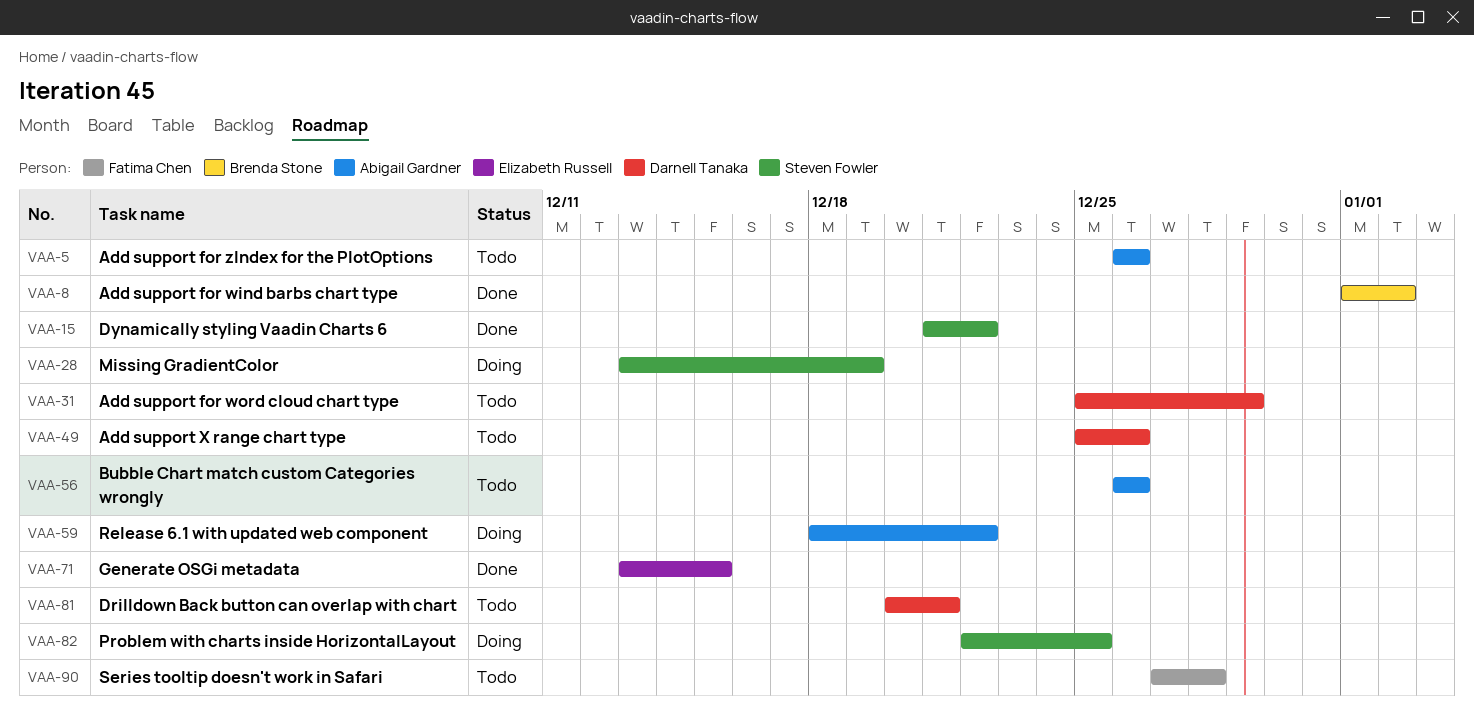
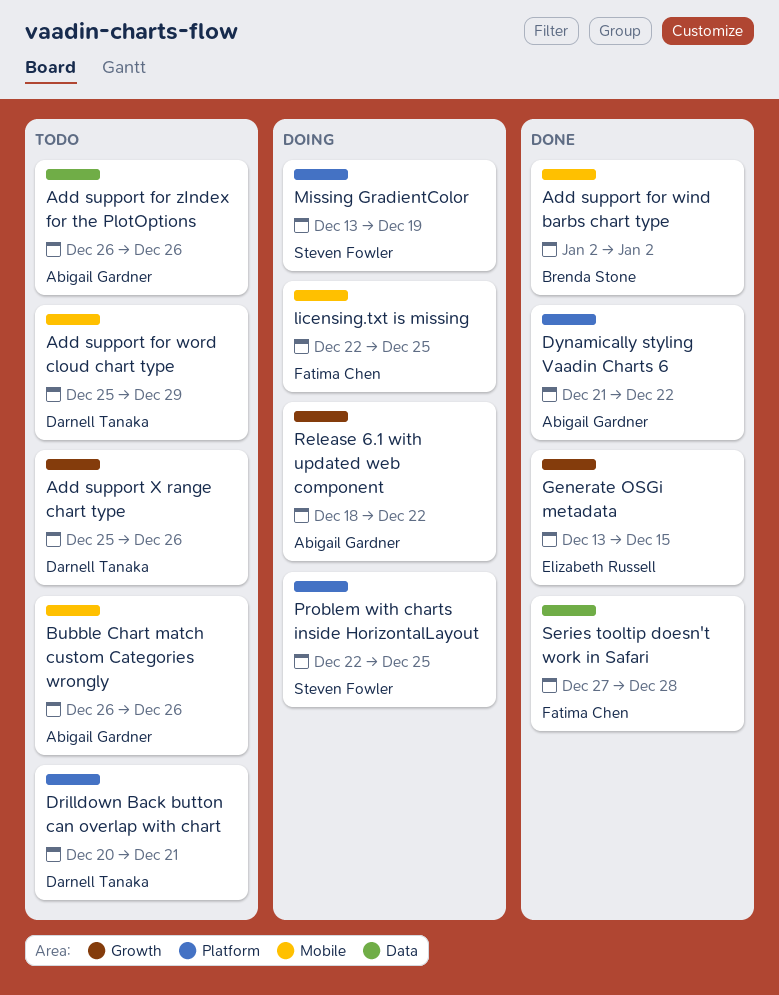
Add support for wind barbs chart type, start: Jan 1 -> Jan 2
Dynamically styling Vaadin Charts 6, owner: Steven Fowler -> Abigail Gardner
licensing.txt is missing: none -> present
Series tooltip doesn't work in Safari, status: Todo -> Done

